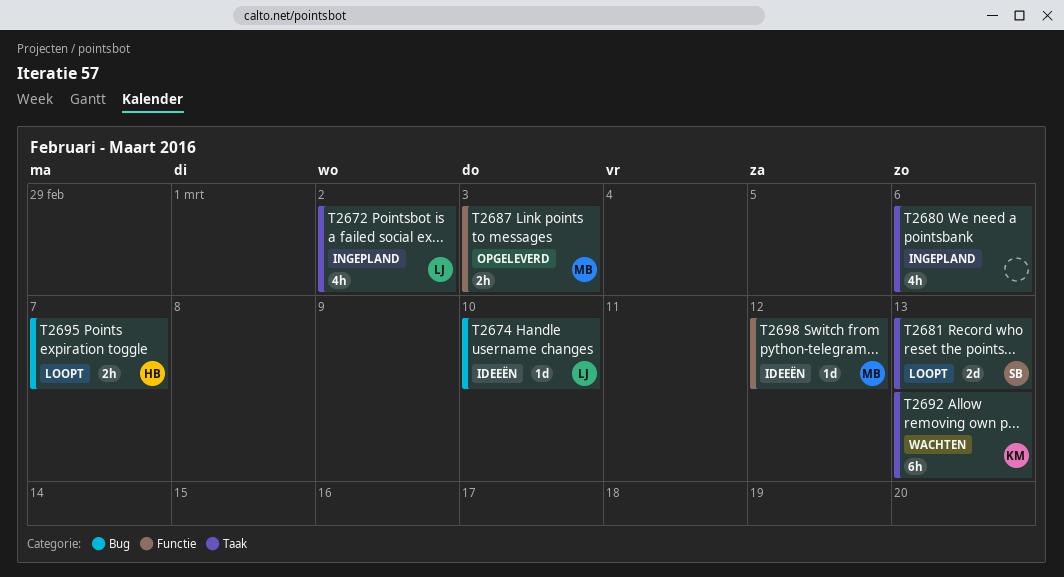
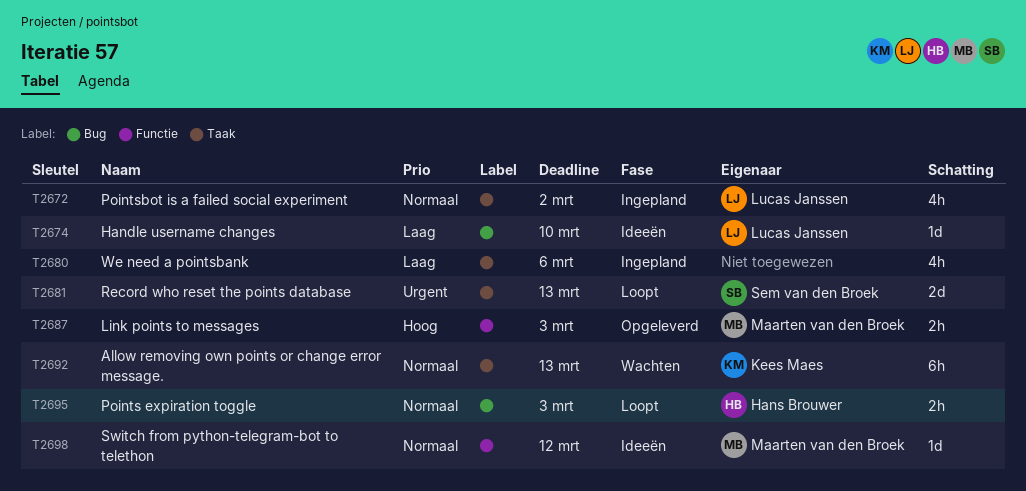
T2695, due: Mar 7 -> Mar 3

